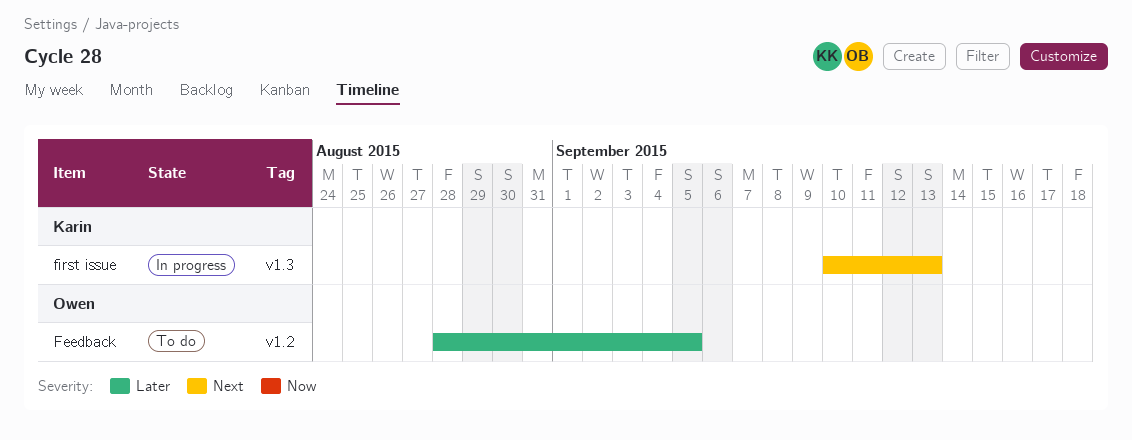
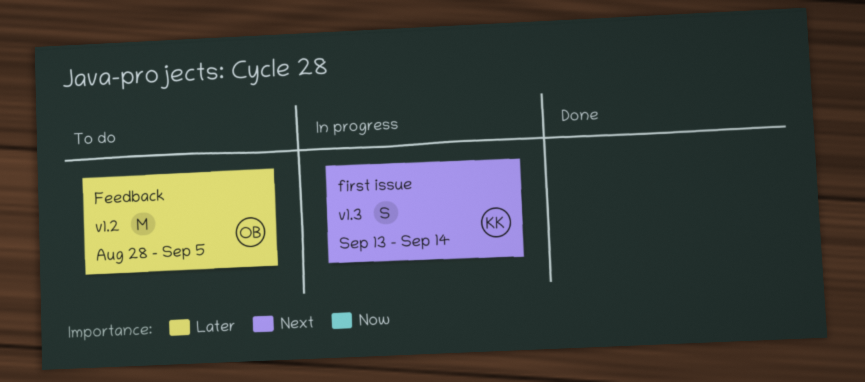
first issue, start: Sep 10 -> Sep 13
first issue, due: Sep 13 -> Sep 14

